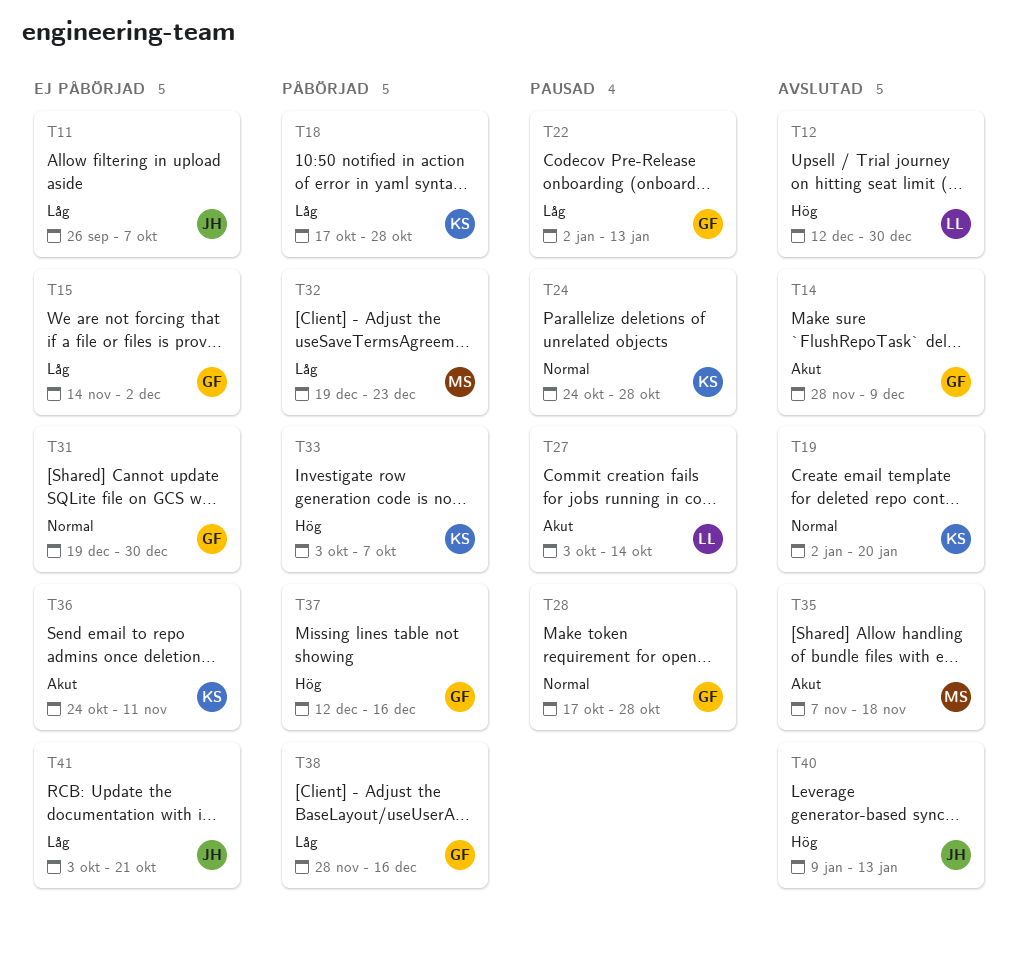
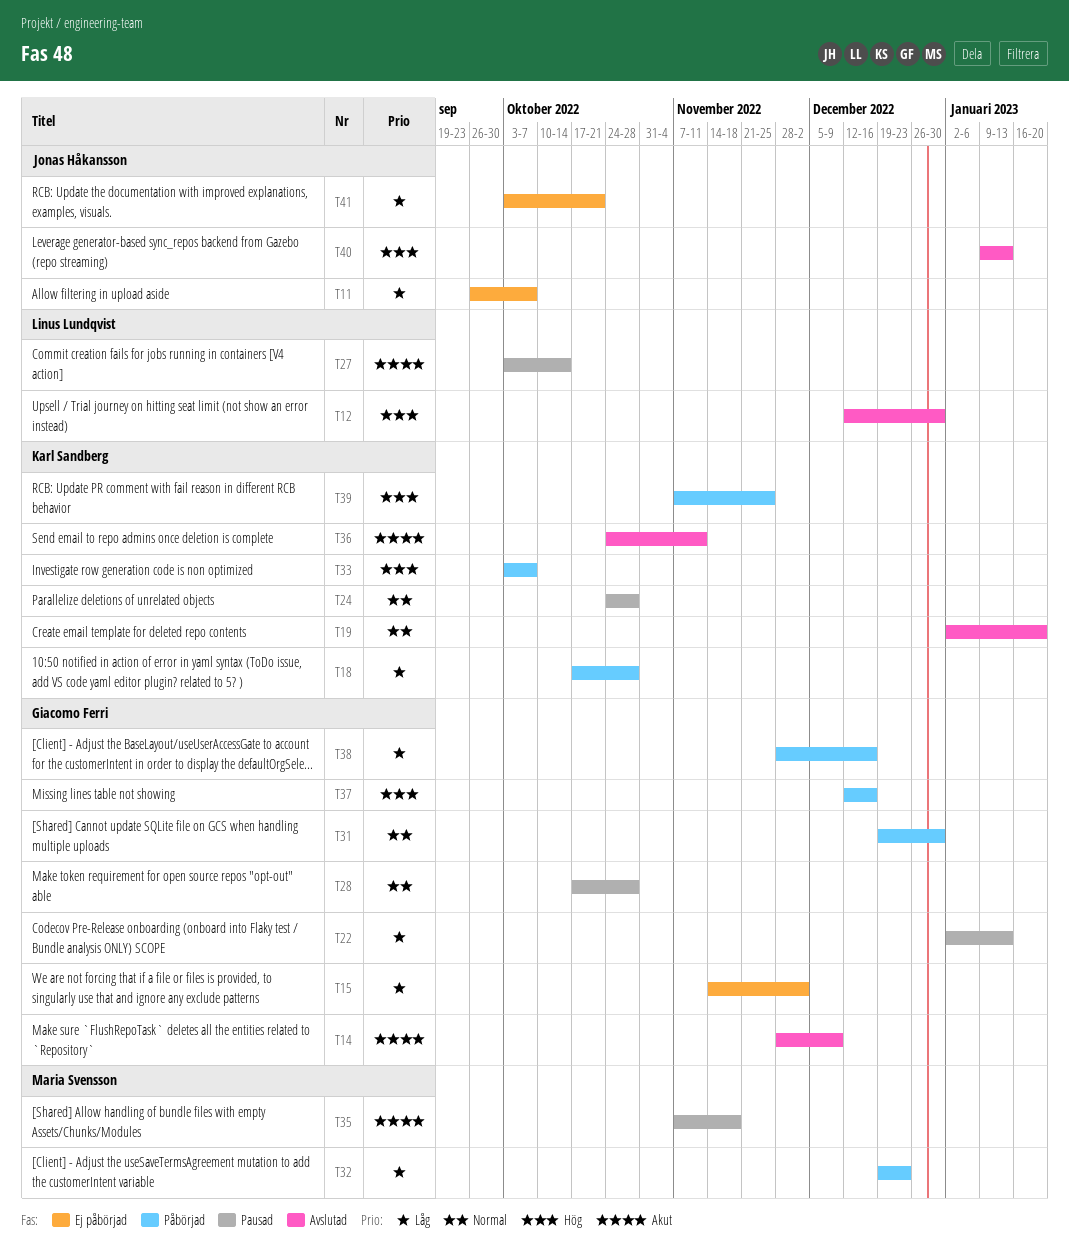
T31, status: Ej påbörjad -> Påbörjad
T35, status: Avslutad -> Pausad
T36, status: Ej påbörjad -> Avslutad
T39: none -> present

